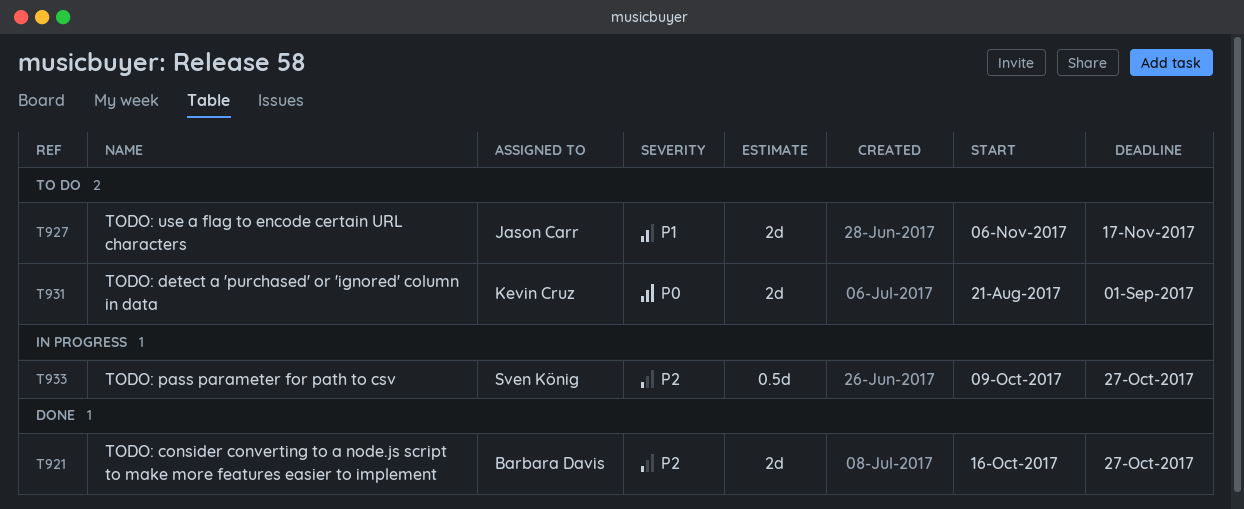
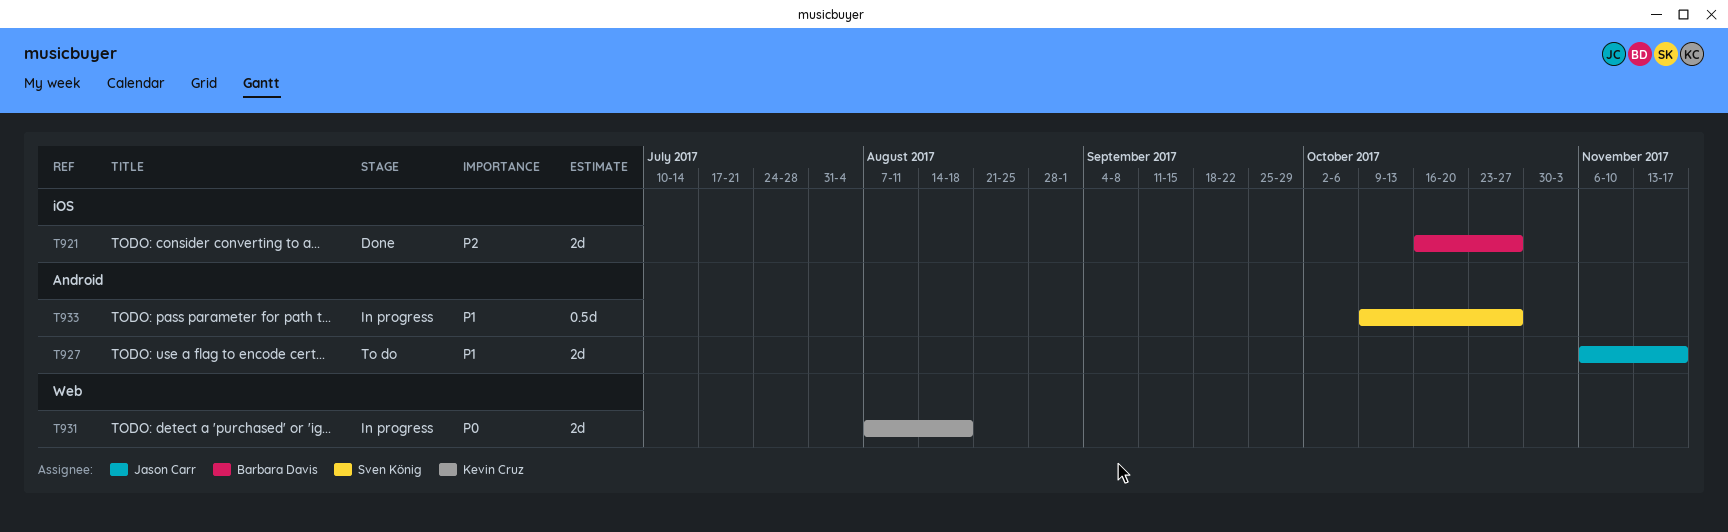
T931, status: To do -> In progress
T931, start: Aug 21 -> Aug 7
T931, due: Sep 1 -> Aug 18
T933, priority: P2 -> P1

